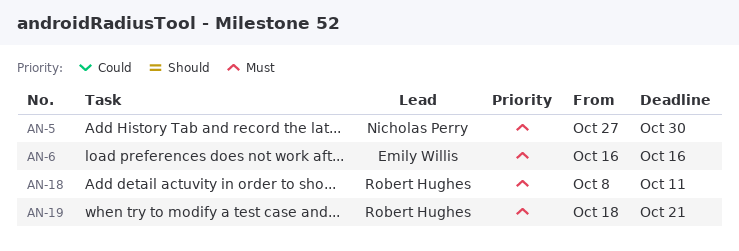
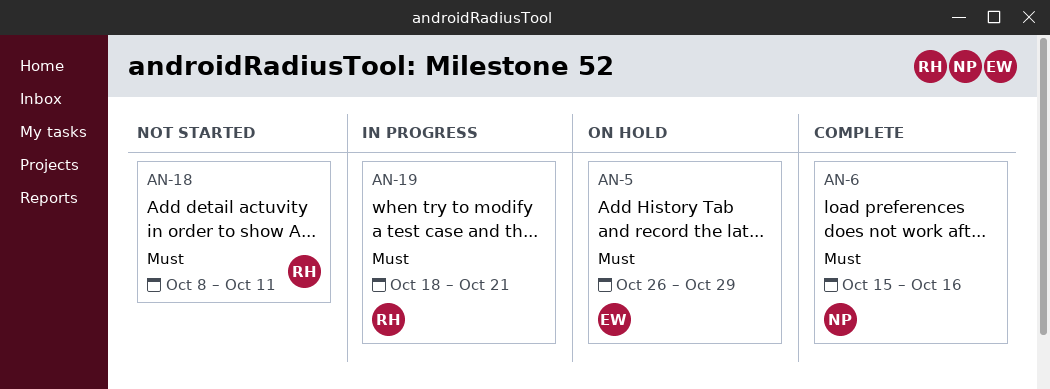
AN-5, owner: Nicholas Perry -> Emily Willis
AN-5, start: Oct 27 -> Oct 26
AN-5, due: Oct 30 -> Oct 29
AN-6, owner: Emily Willis -> Nicholas Perry
AN-6, start: Oct 16 -> Oct 15

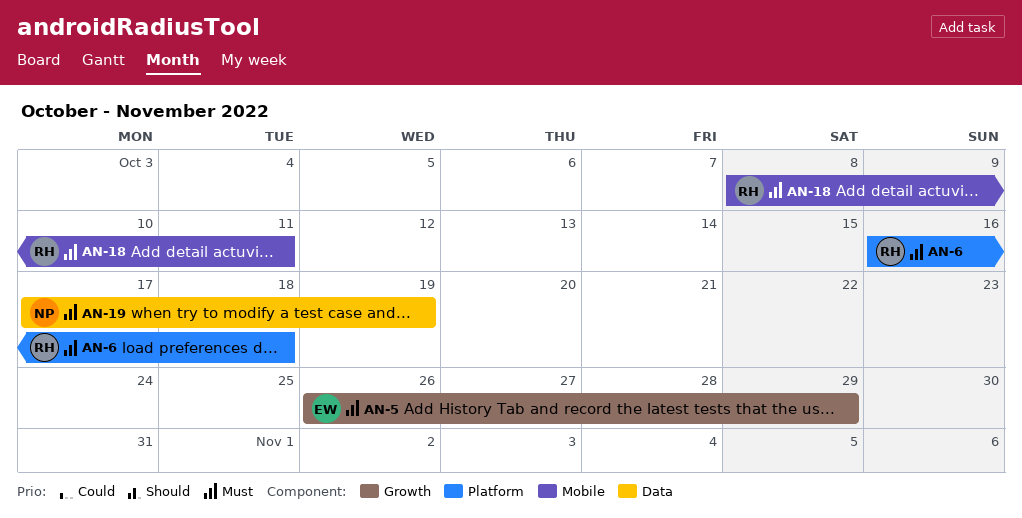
AN-6, owner: NP -> RH
AN-6, start: Oct 15 -> Oct 16
AN-6, due: Oct 16 -> Oct 18
AN-19, owner: RH -> NP
AN-19, start: Oct 18 -> Oct 17
AN-19, due: Oct 21 -> Oct 19

